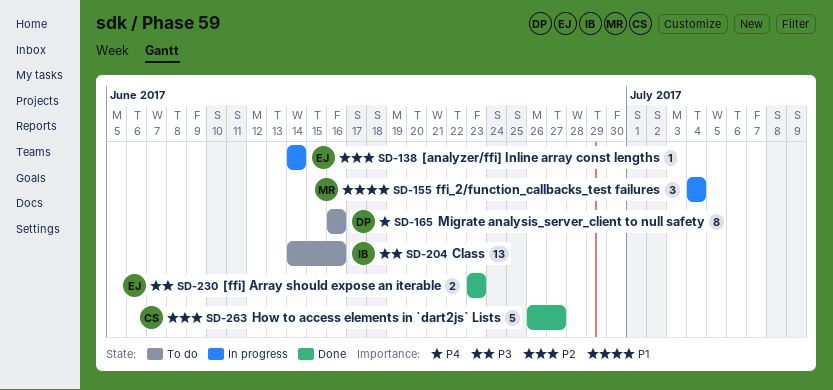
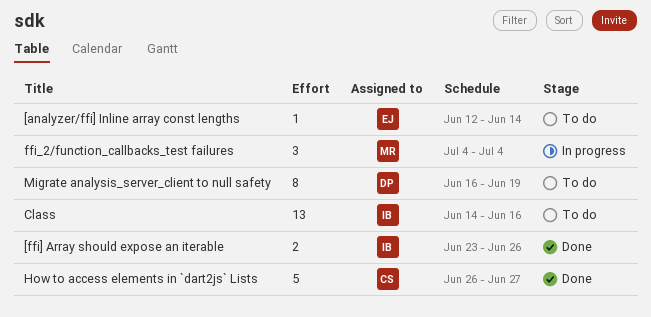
[analyzer/ffi] Inline array const lengths, status: In progress -> To do
[analyzer/ffi] Inline array const lengths, start: Jun 14 -> Jun 12
[ffi] Array should expose an iterable, owner: EJ -> IB
[ffi] Array should expose an iterable, due: Jun 23 -> Jun 26
Migrate analysis_server_client to null safety, due: Jun 16 -> Jun 19

